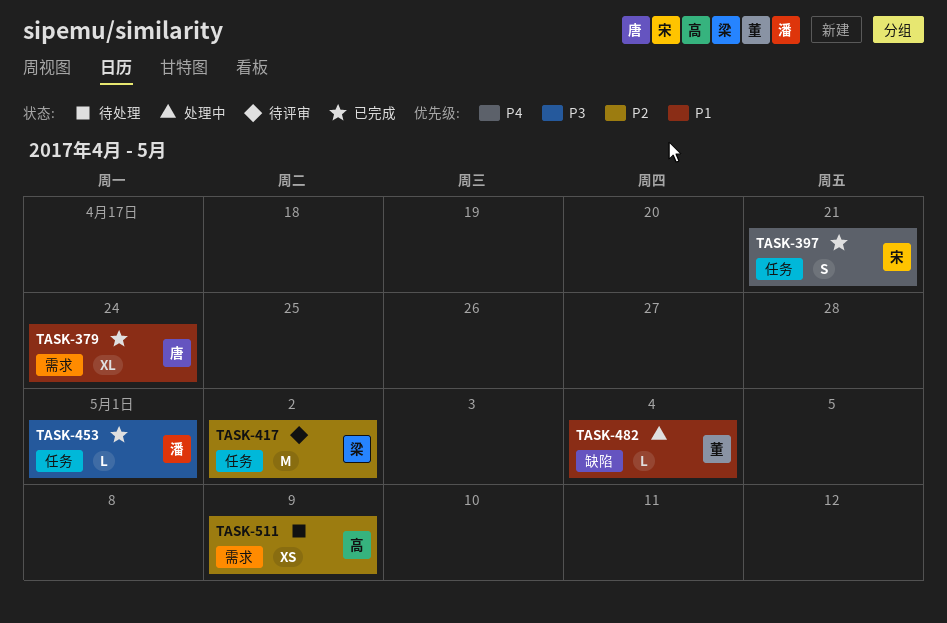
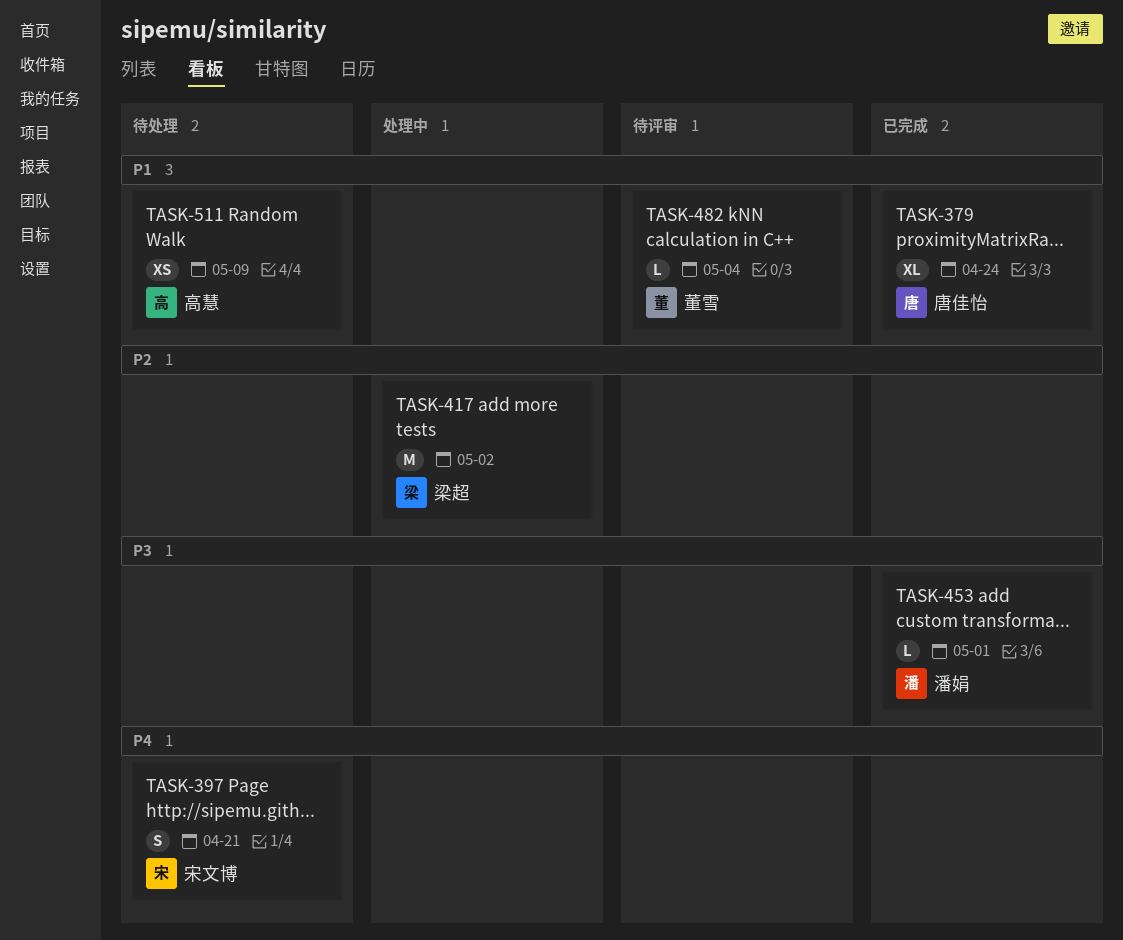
TASK-397, status: 已完成 -> 待处理
TASK-417, status: 待评审 -> 处理中
TASK-482, status: 处理中 -> 待评审
TASK-511, priority: P2 -> P1

